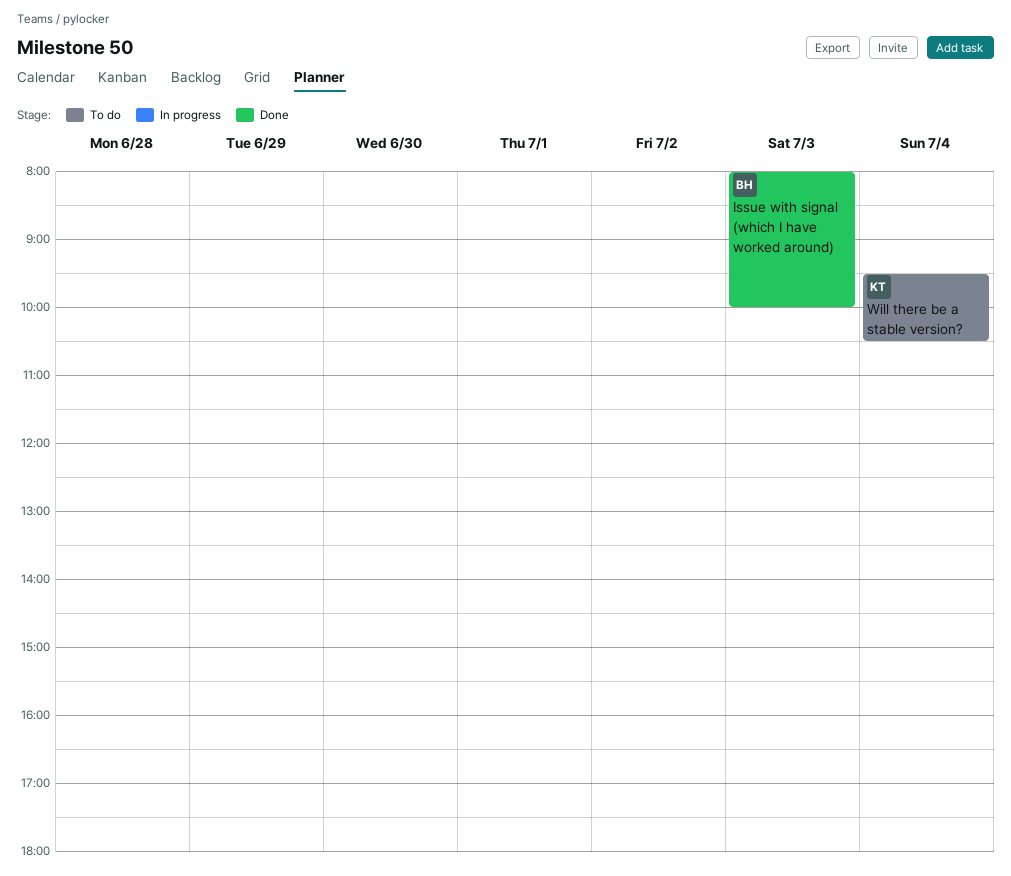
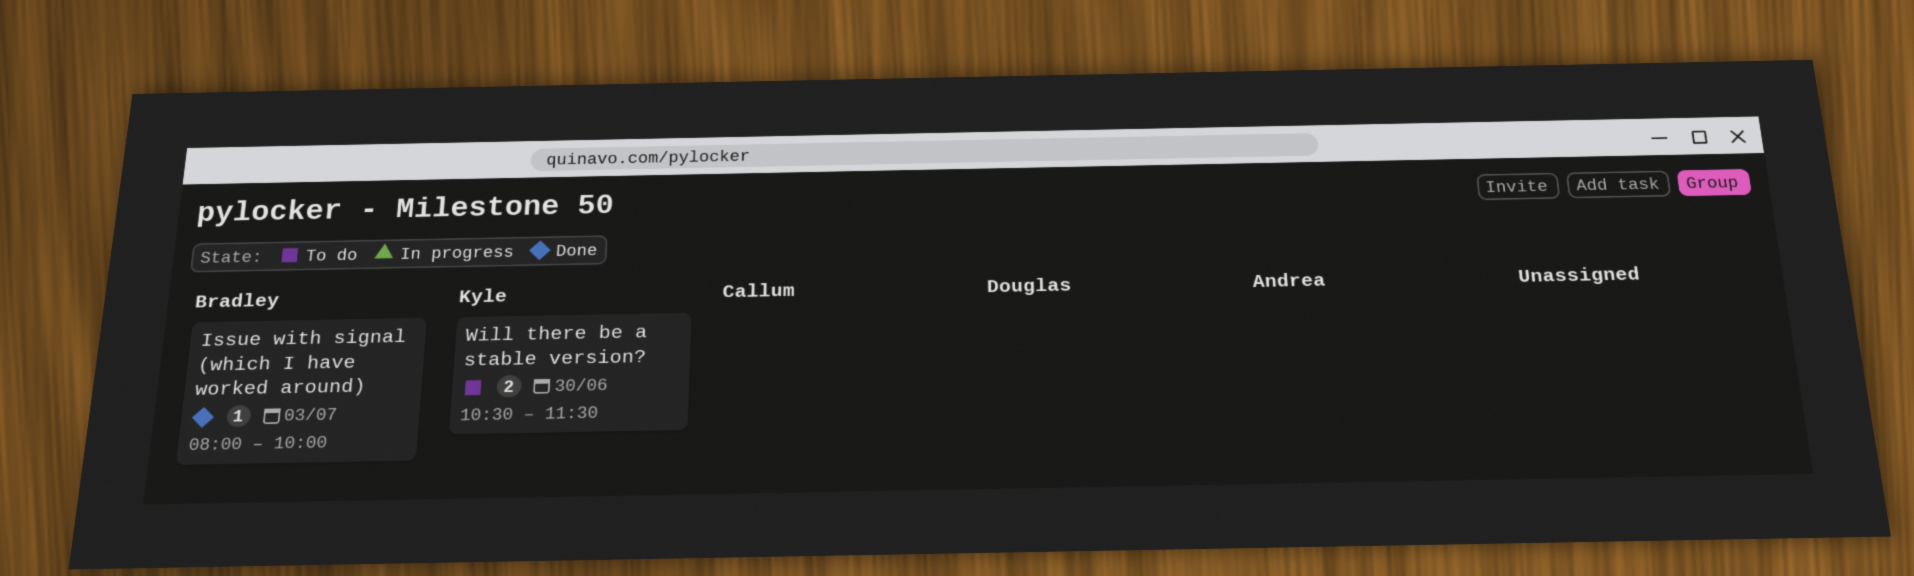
Will there be a stable version?, day: Jul 4 -> Jun 30
Will there be a stable version?, begins: 09:30 -> 10:30
Will there be a stable version?, ends: 10:30 -> 11:30

